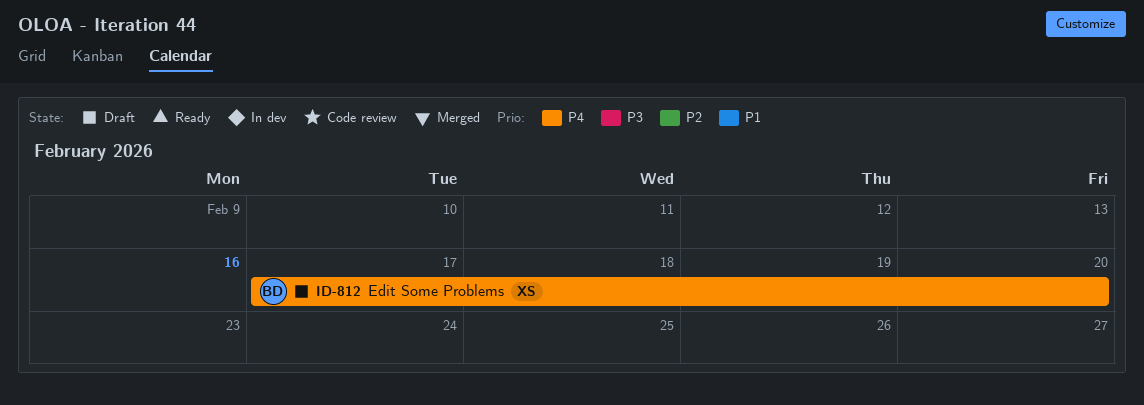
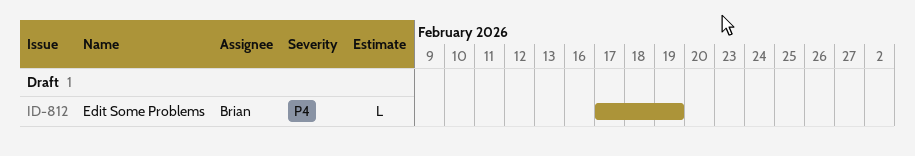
ID-812, estimate: XS -> L
ID-812, due: Feb 20 -> Feb 19

